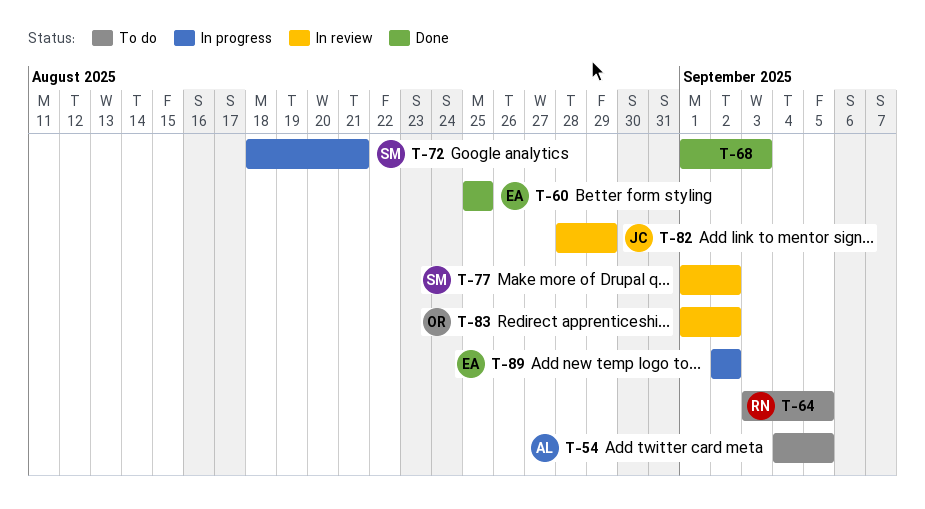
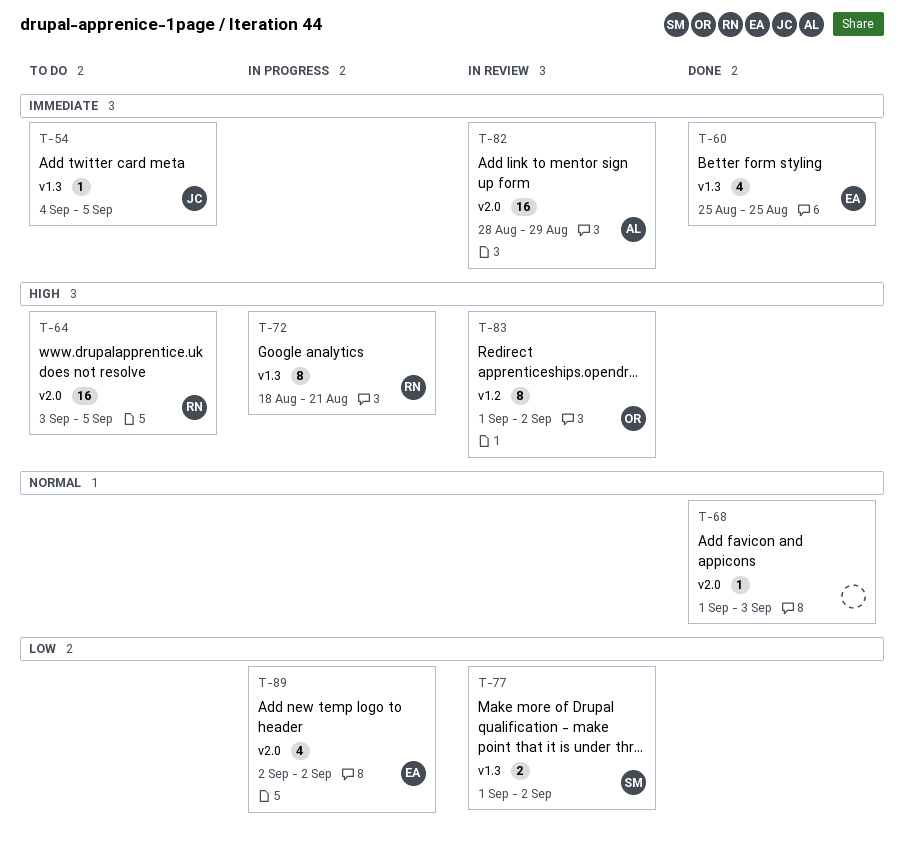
T-54, owner: AL -> JC
T-72, owner: SM -> RN
T-82, owner: JC -> AL

